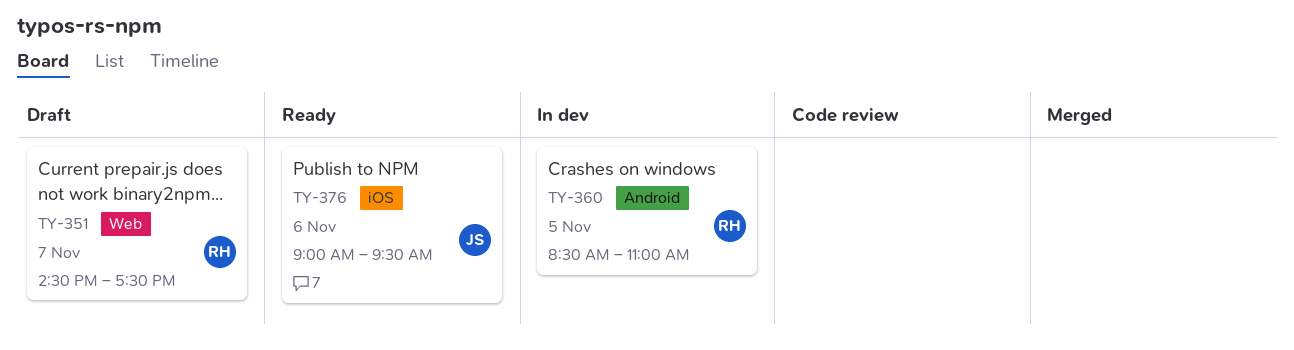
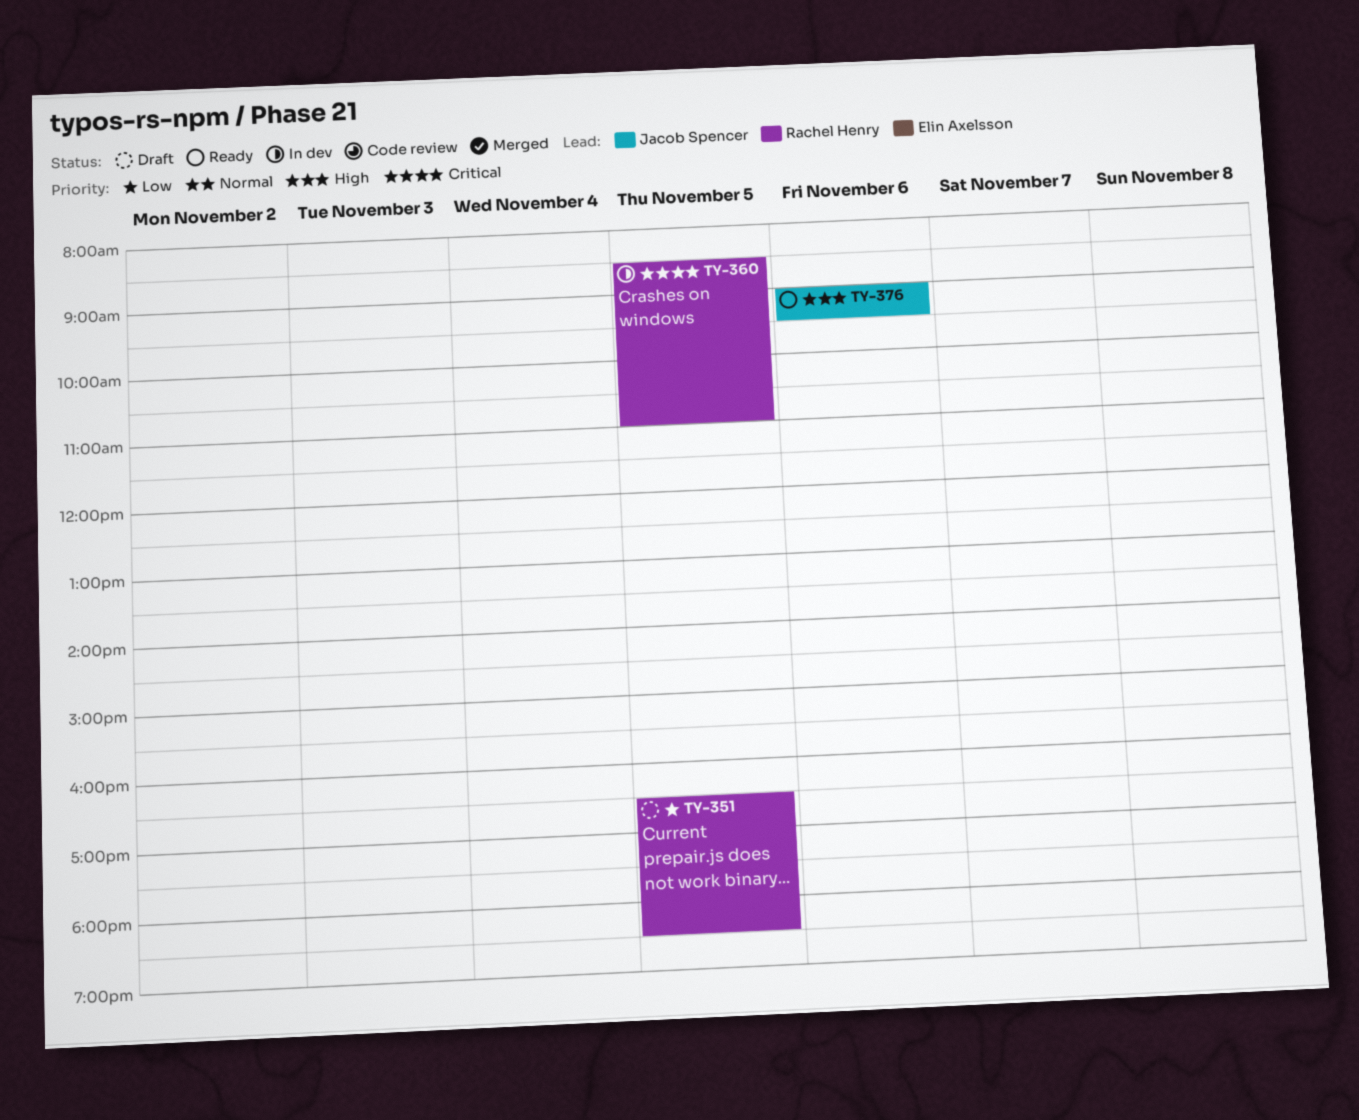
TY-351, day: Nov 7 -> Nov 5
TY-351, begins: 14:30 -> 16:30
TY-351, ends: 17:30 -> 18:30

